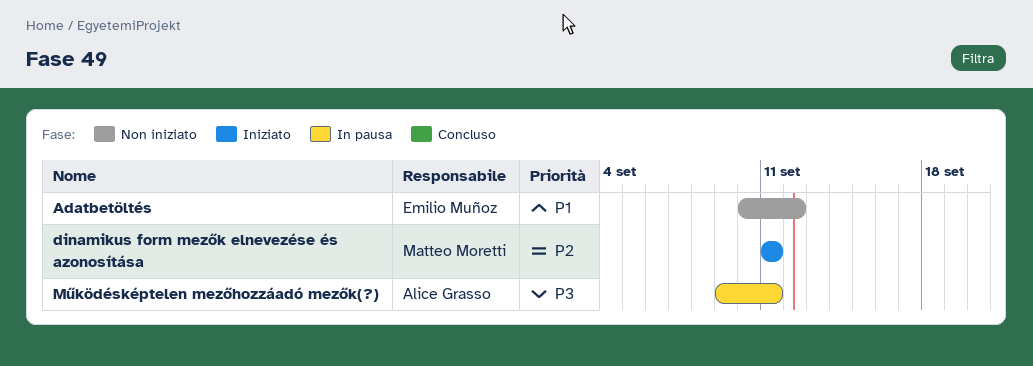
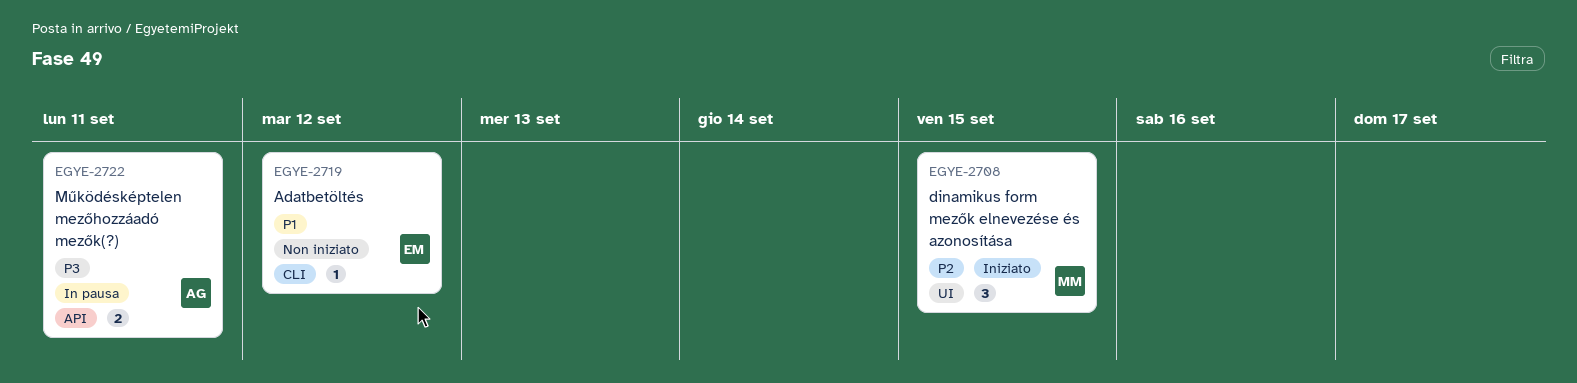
dinamikus form mezők elnevezése és azonosítása, due: Sep 11 -> Sep 15

